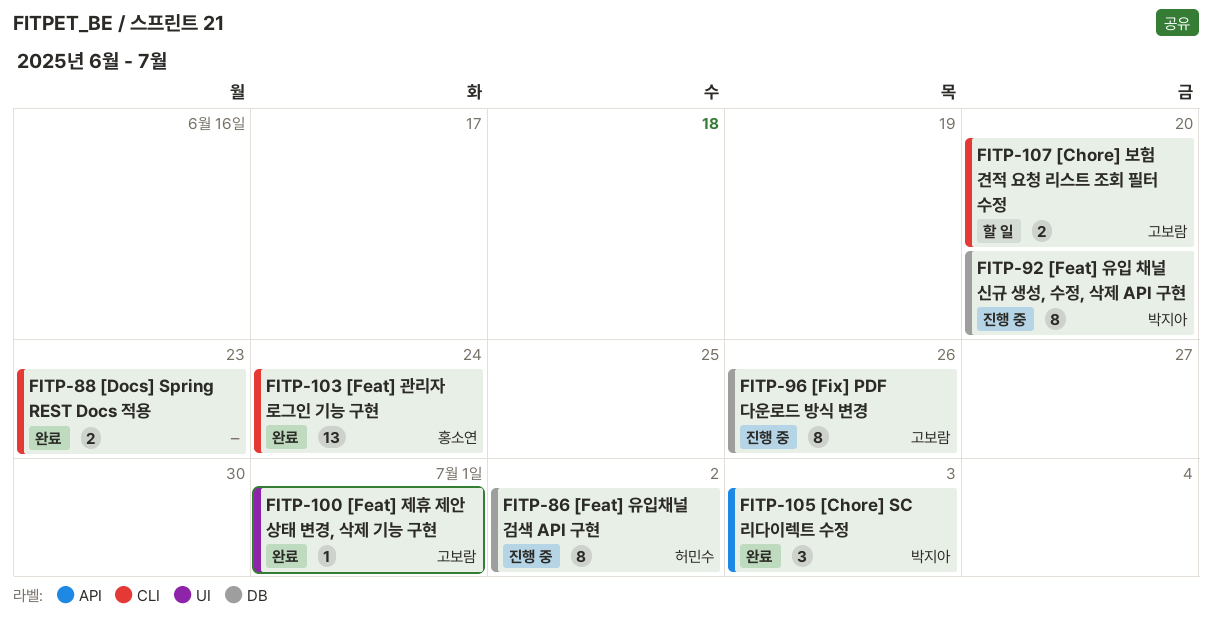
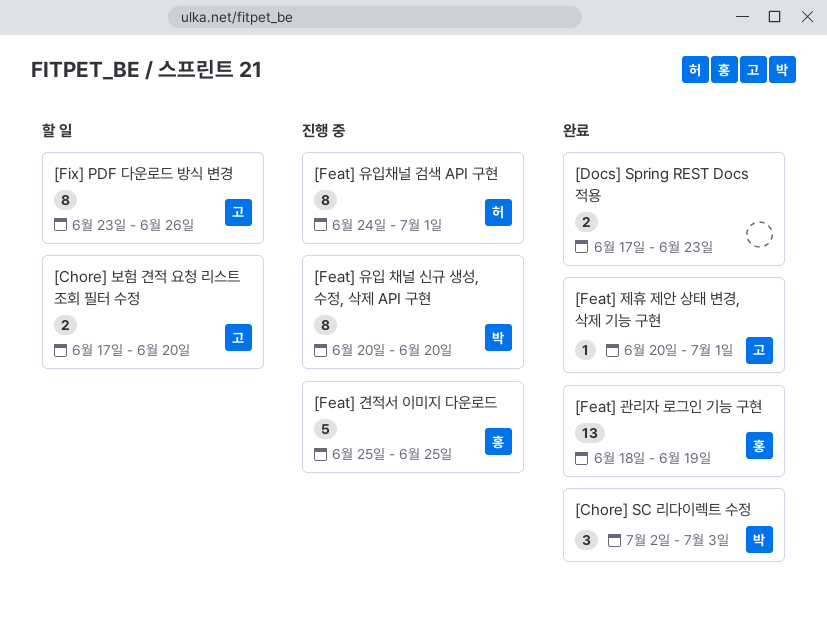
[Feat] 견적서 이미지 다운로드: none -> present
[Feat] 관리자 로그인 기능 구현, due: Jun 24 -> Jun 19
[Feat] 유입채널 검색 API 구현, due: Jul 2 -> Jul 1
[Fix] PDF 다운로드 방식 변경, status: 진행 중 -> 할 일

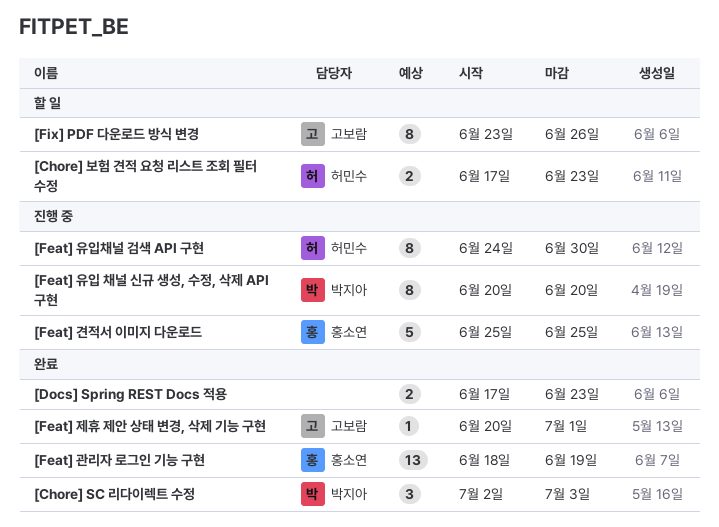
[Chore] 보험 견적 요청 리스트 조회 필터 수정, owner: 고보람 -> 허민수
[Chore] 보험 견적 요청 리스트 조회 필터 수정, due: Jun 20 -> Jun 23
[Feat] 유입채널 검색 API 구현, due: Jul 1 -> Jun 30

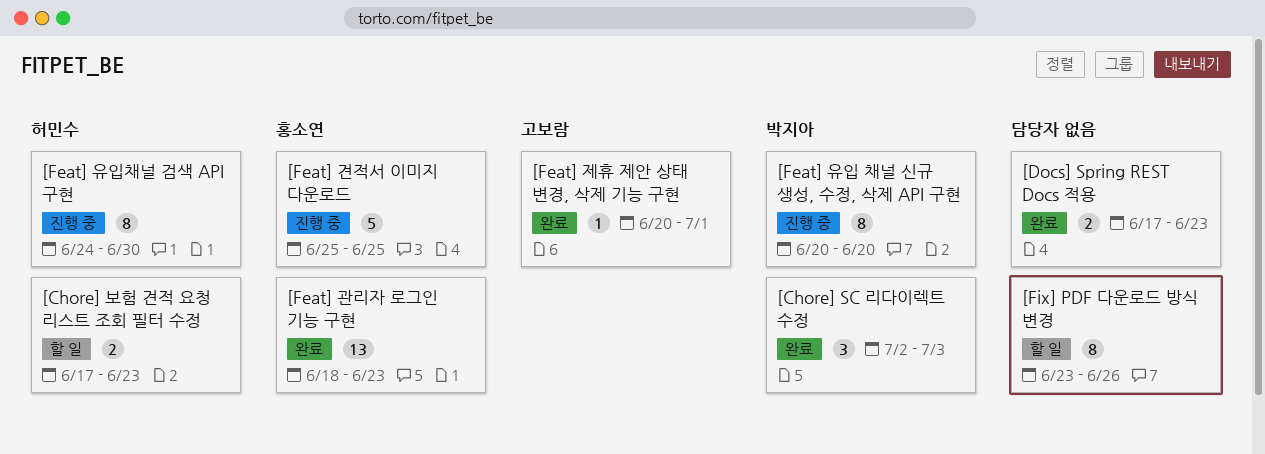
[Feat] 관리자 로그인 기능 구현, due: Jun 19 -> Jun 23
[Fix] PDF 다운로드 방식 변경, owner: 고보람 -> none

